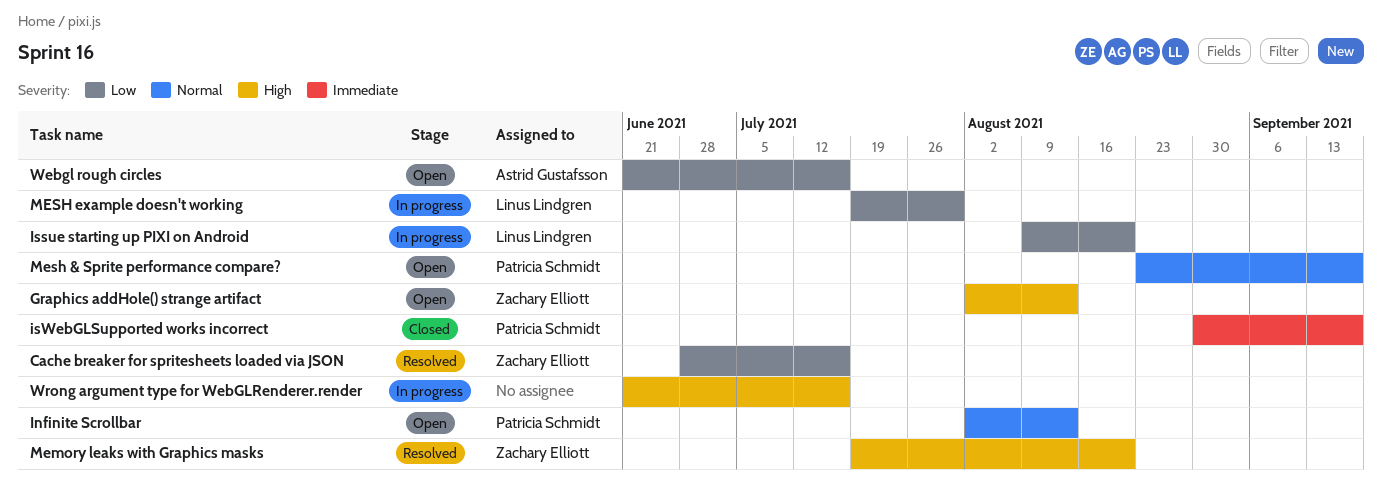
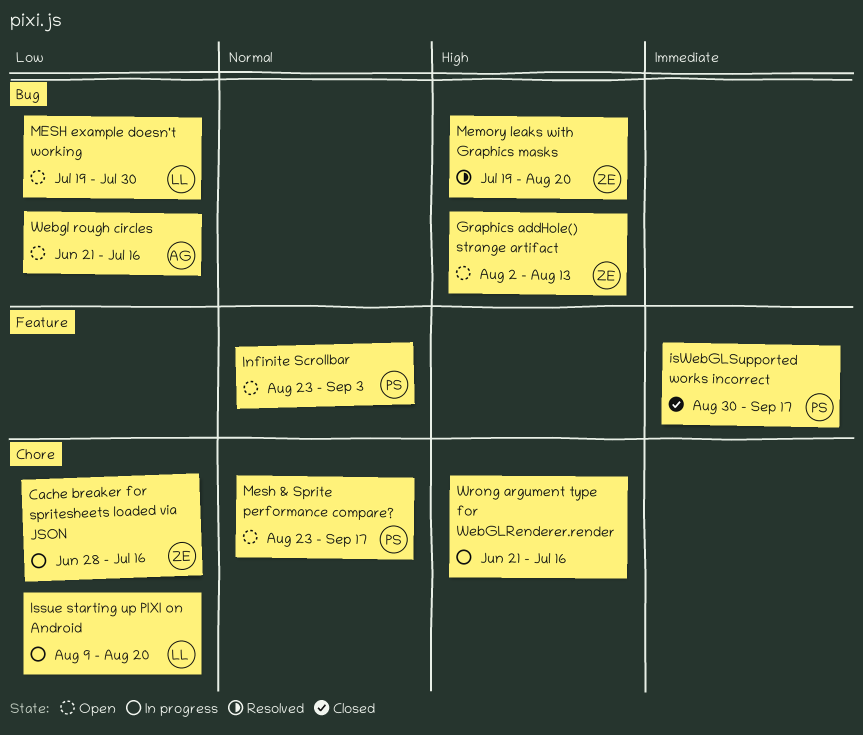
Cache breaker for spritesheets loaded via JSON, status: Resolved -> In progress
Infinite Scrollbar, start: Aug 2 -> Aug 23
Infinite Scrollbar, due: Aug 13 -> Sep 3
MESH example doesn't working, status: In progress -> Open

